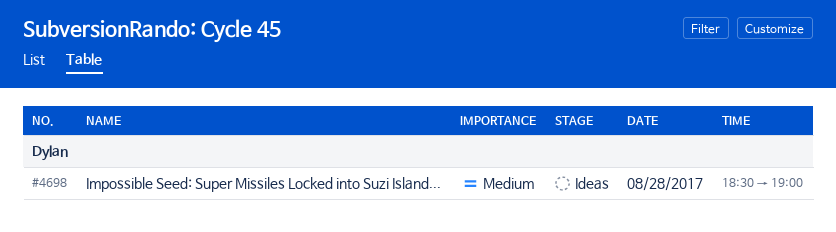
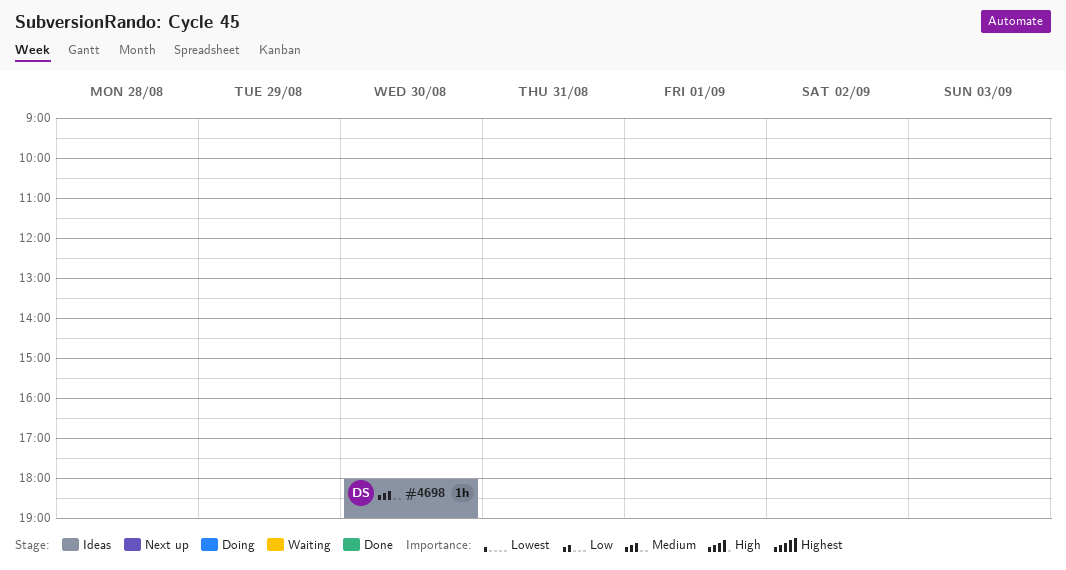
#4698, day: Aug 28 -> Aug 30
#4698, begins: 18:30 -> 18:00

